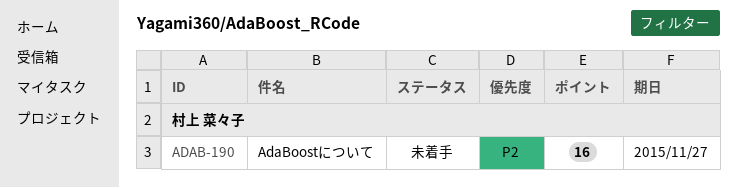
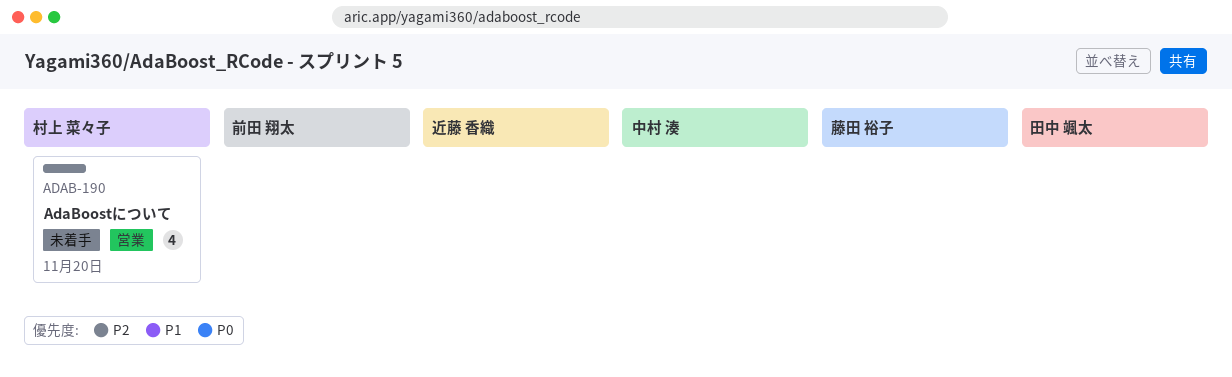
ADAB-190, estimate: 16 -> 4
ADAB-190, due: Nov 27 -> Nov 20

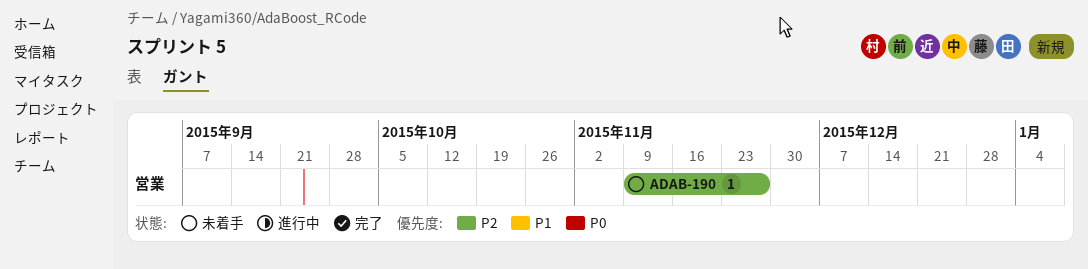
ADAB-190, estimate: 4 -> 1
ADAB-190, due: Nov 20 -> Nov 27

